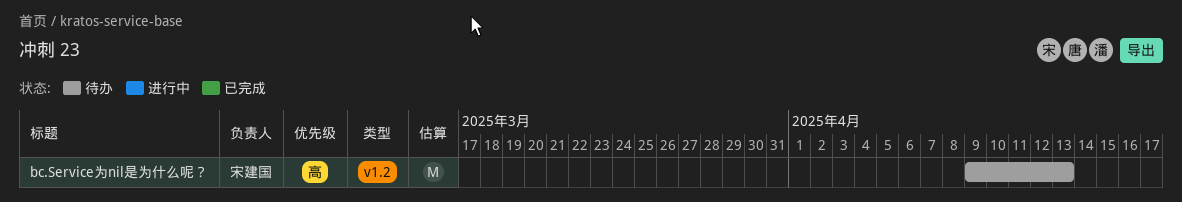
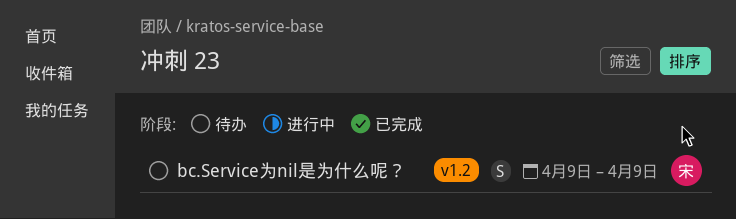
bc.Service为nil是为什么呢？, estimate: M -> S
bc.Service为nil是为什么呢？, due: Apr 13 -> Apr 9

